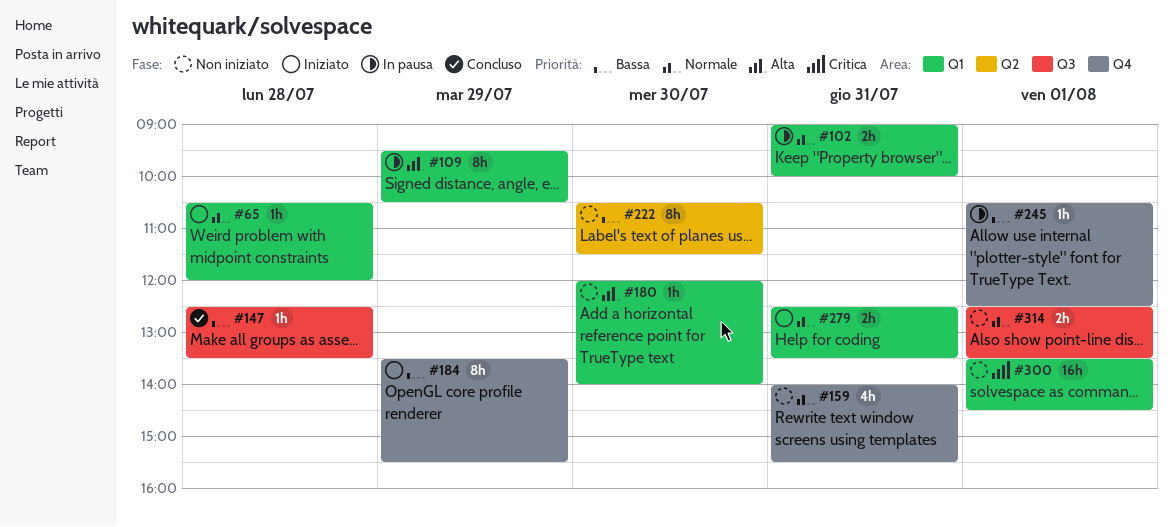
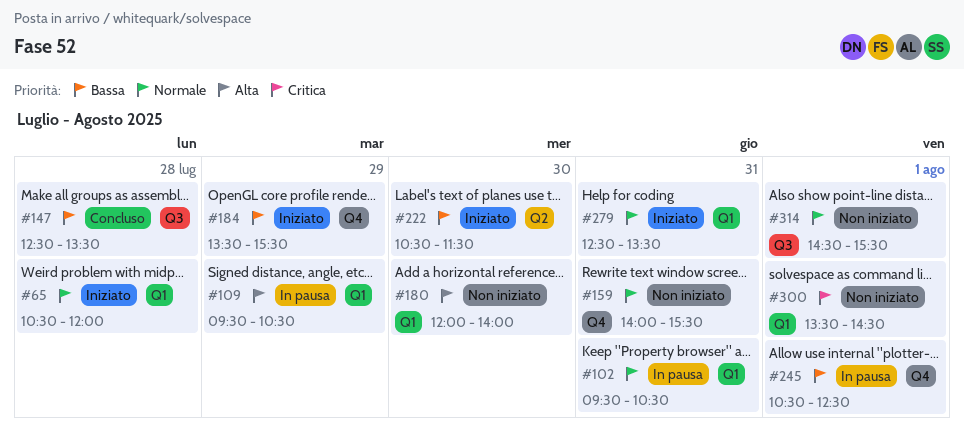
#102, begins: 09:00 -> 09:30
#102, ends: 10:00 -> 10:30
#222, status: Non iniziato -> Iniziato
#314, begins: 12:30 -> 14:30
#314, ends: 13:30 -> 15:30

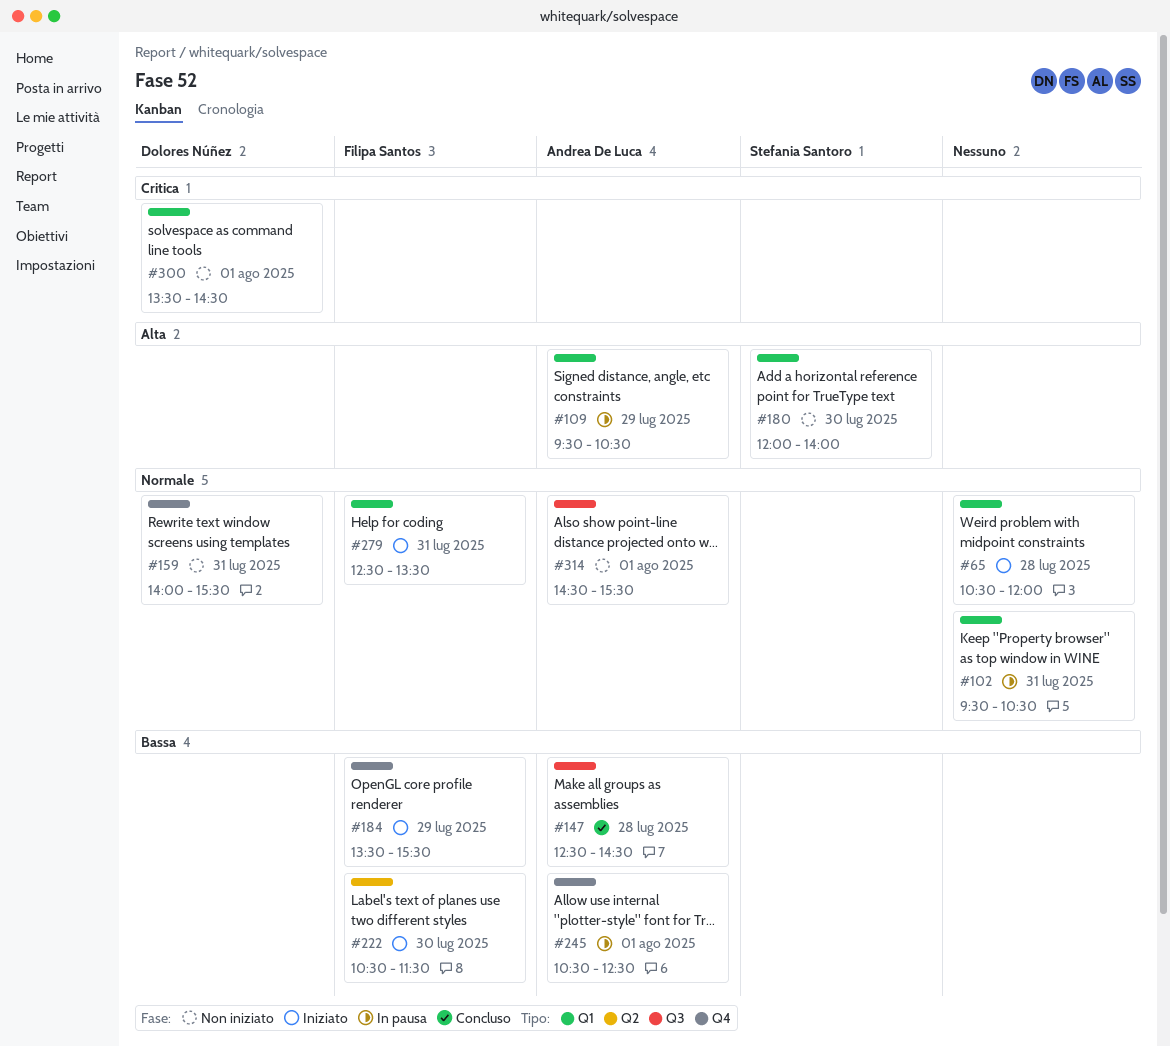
#147, ends: 13:30 -> 14:30

